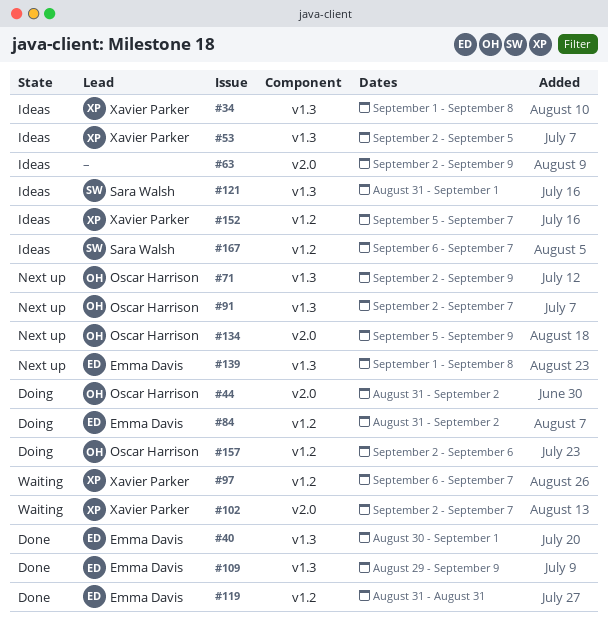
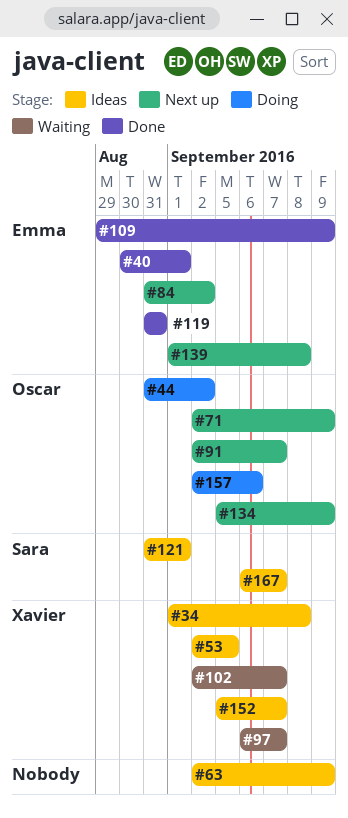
#84, status: Doing -> Next up

